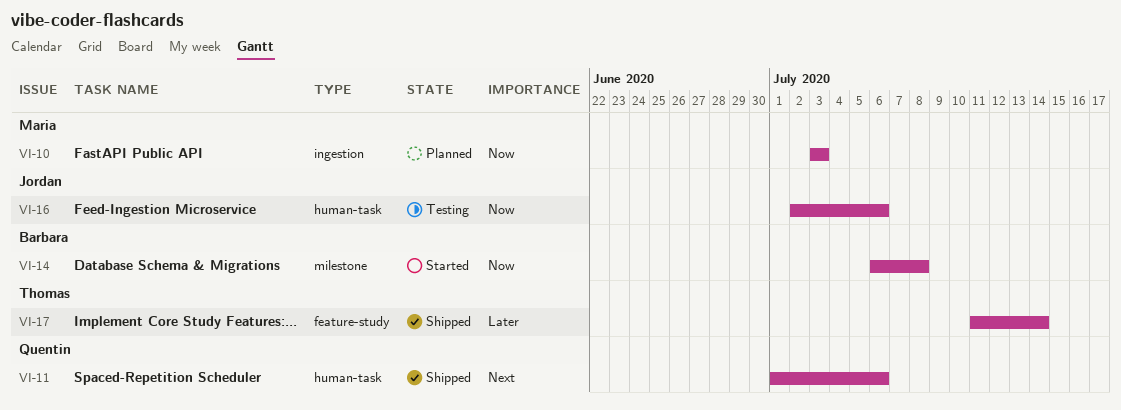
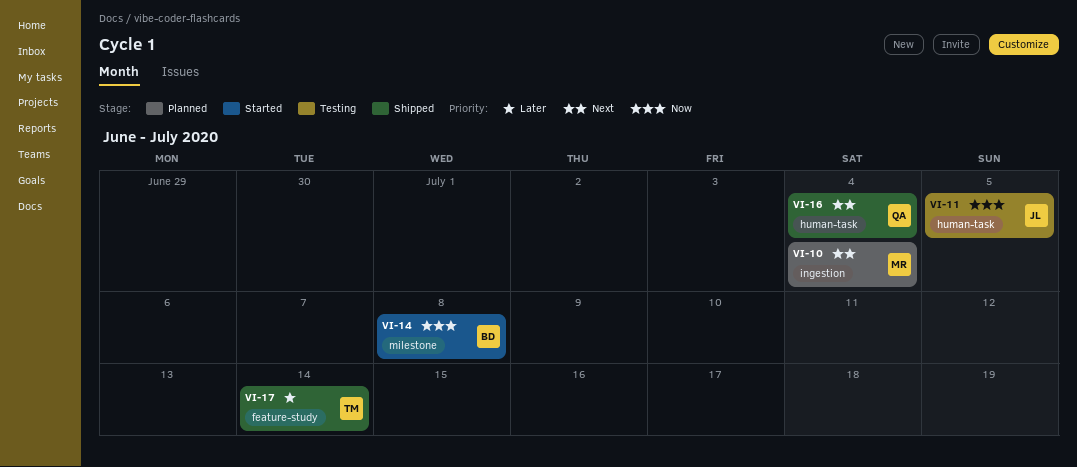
VI-10, priority: Now -> Next
VI-10, due: Jul 3 -> Jul 4
VI-11, status: Shipped -> Testing
VI-11, owner: Quentin -> Jordan
VI-11, priority: Next -> Now
VI-11, due: Jul 6 -> Jul 5
VI-16, status: Testing -> Shipped
VI-16, owner: Jordan -> Quentin
VI-16, priority: Now -> Next
VI-16, due: Jul 6 -> Jul 4

